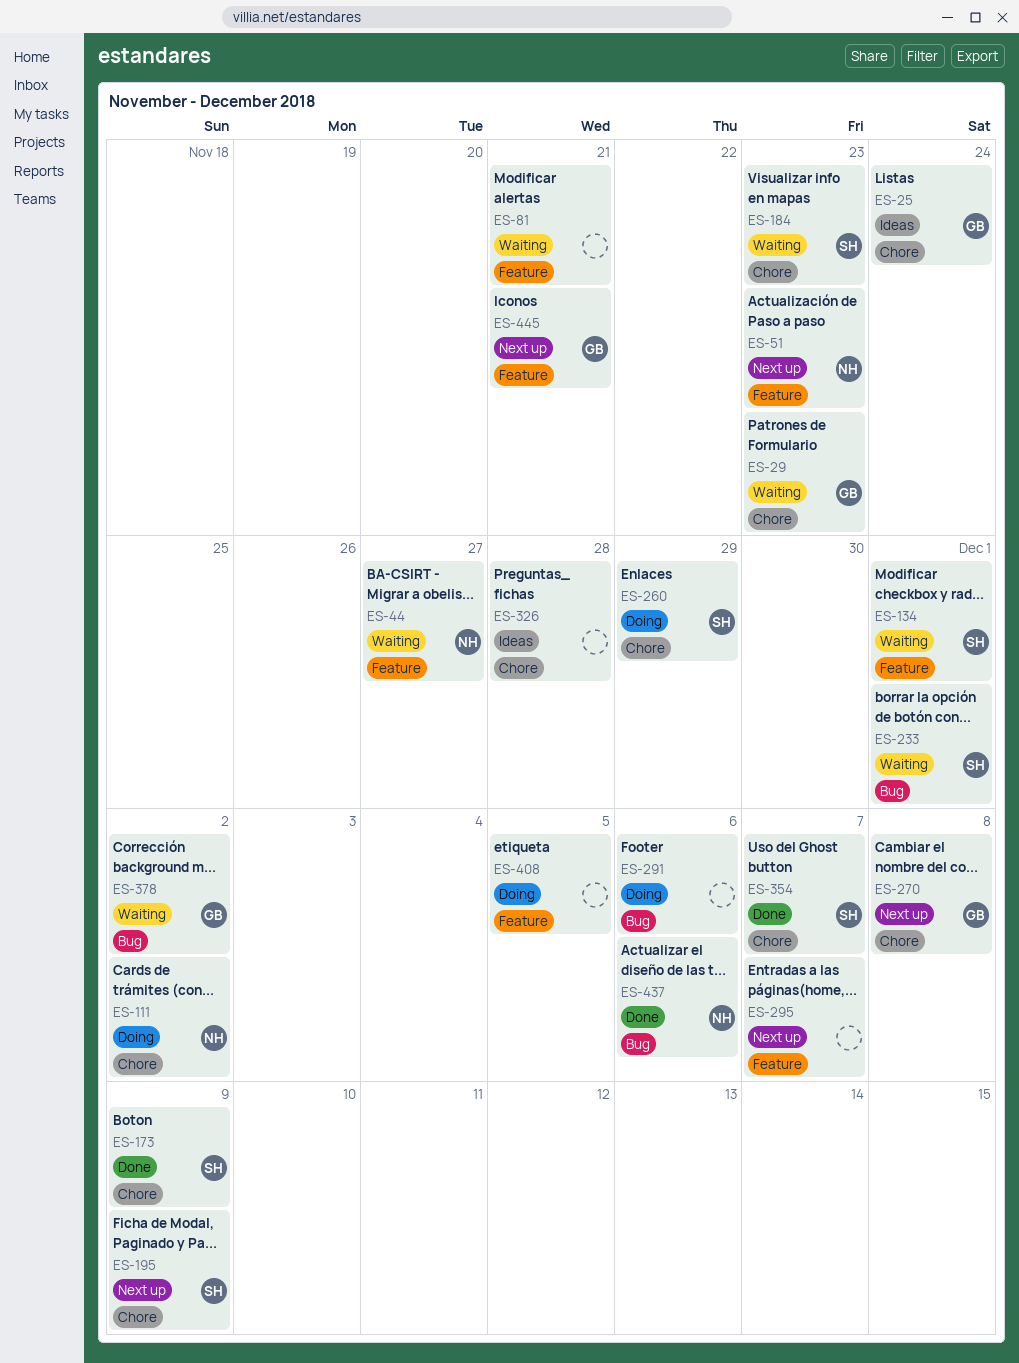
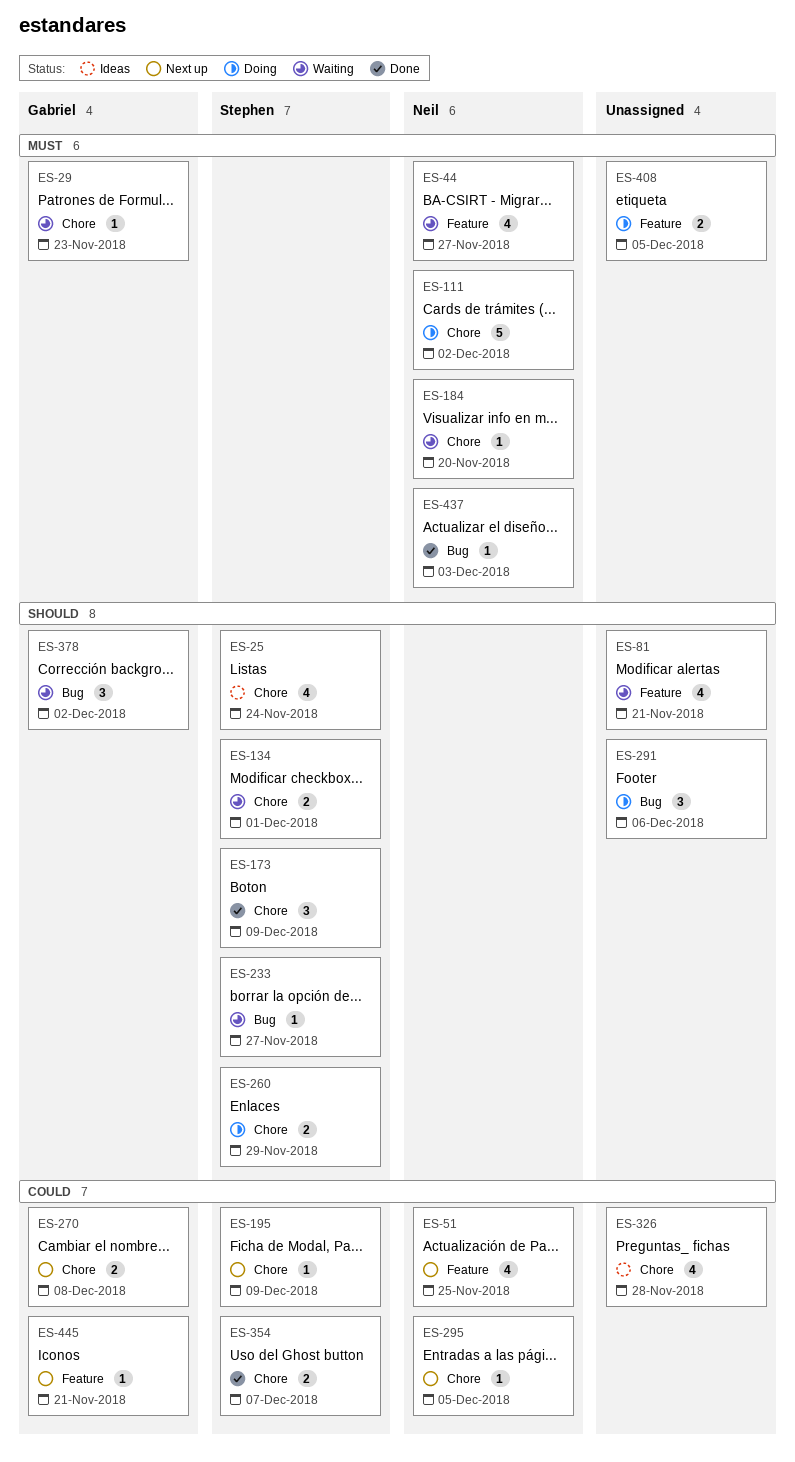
ES-25, owner: Gabriel -> Stephen
ES-51, due: Nov 23 -> Nov 25
ES-134, label: Feature -> Chore
ES-184, owner: Stephen -> Neil
ES-184, due: Nov 23 -> Nov 20
ES-233, due: Dec 1 -> Nov 27
ES-295, owner: none -> Neil
ES-295, label: Feature -> Chore
ES-295, due: Dec 7 -> Dec 5
ES-437, due: Dec 6 -> Dec 3

